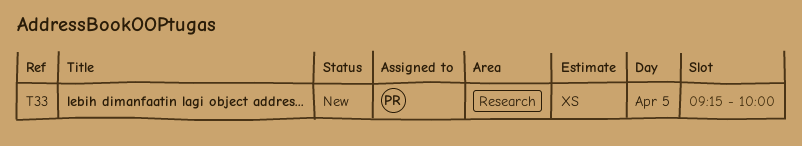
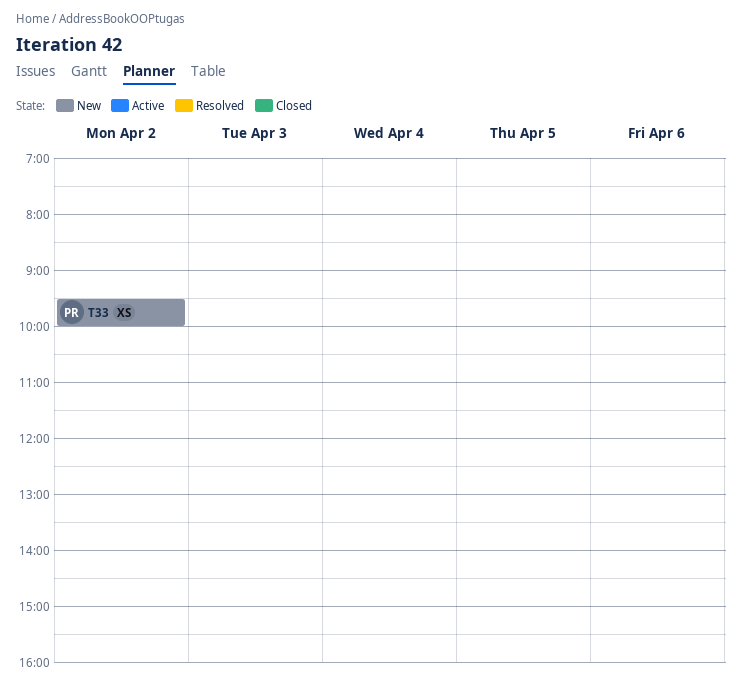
T33, day: Apr 5 -> Apr 2
T33, begins: 09:15 -> 09:30

